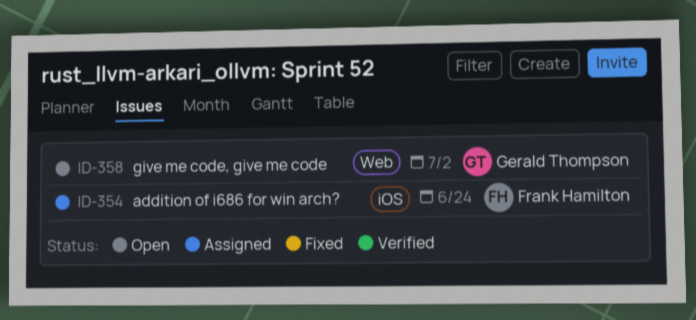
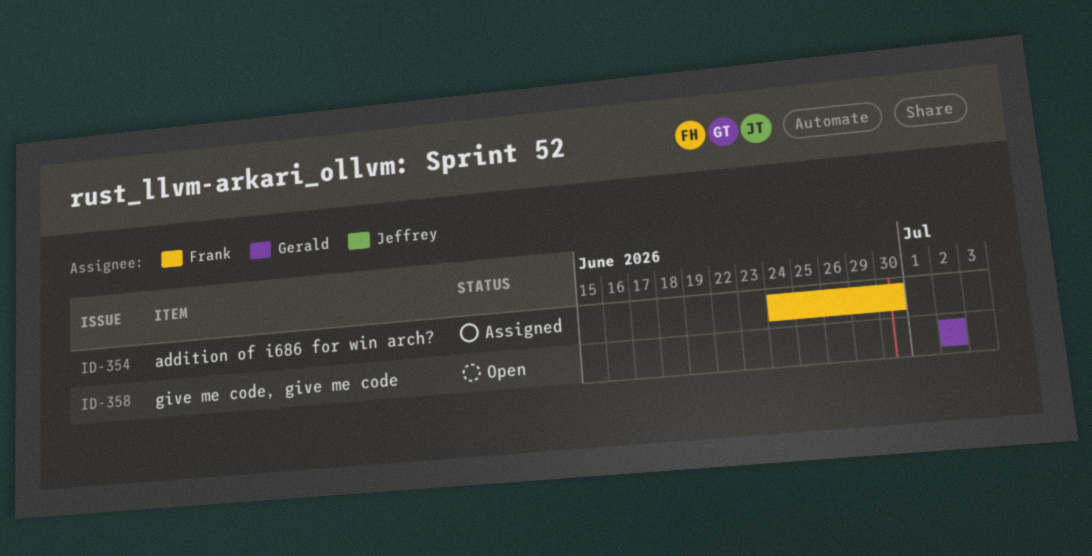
ID-354, due: Jun 24 -> Jun 30

